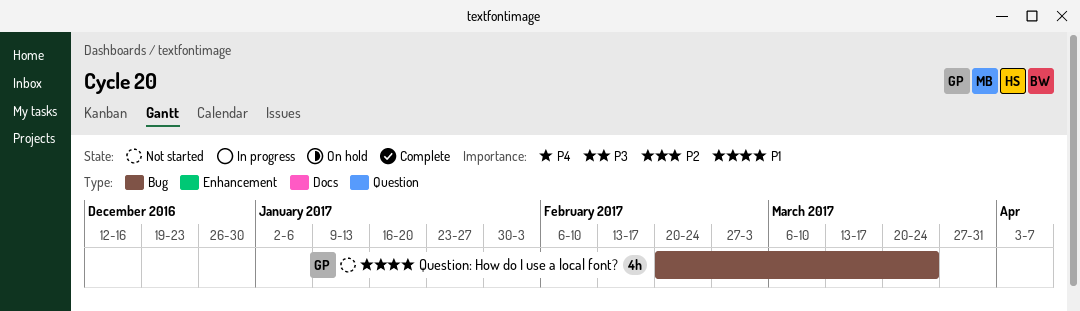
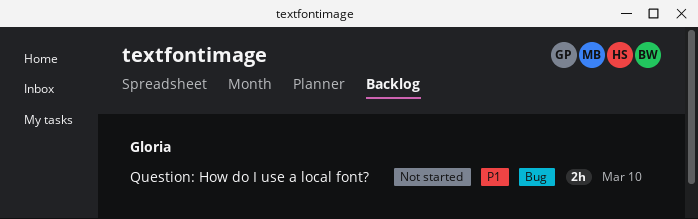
Question: How do I use a local font?, estimate: 4h -> 2h
Question: How do I use a local font?, due: Mar 24 -> Mar 10

